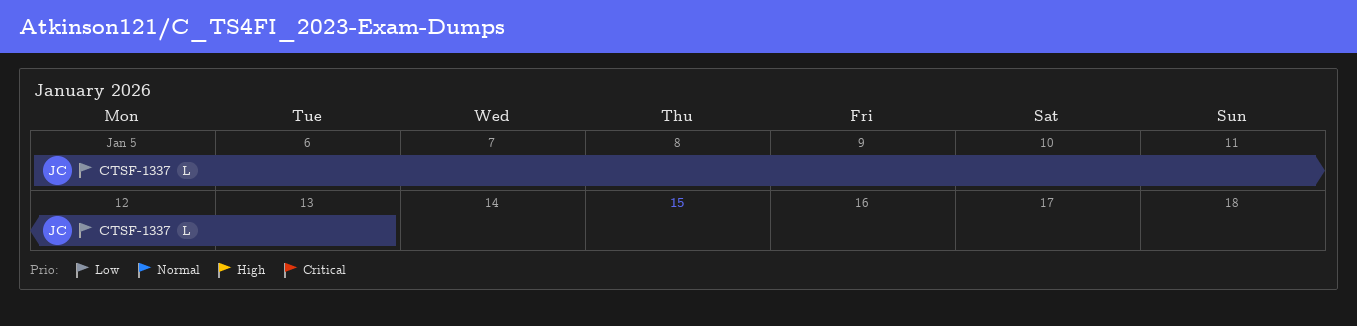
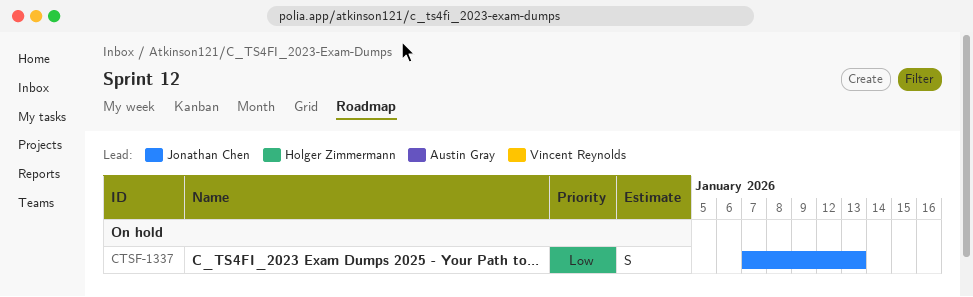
CTSF-1337, estimate: L -> S
CTSF-1337, start: Jan 5 -> Jan 7

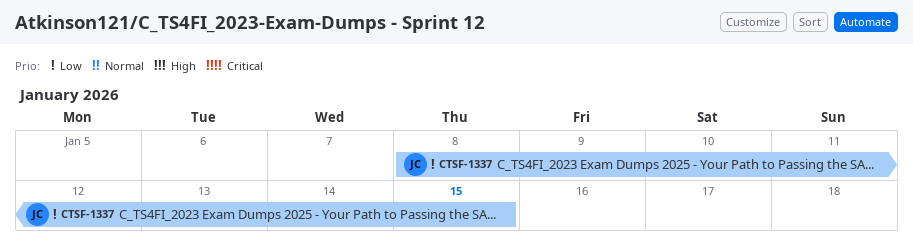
CTSF-1337, start: Jan 7 -> Jan 8
CTSF-1337, due: Jan 13 -> Jan 15

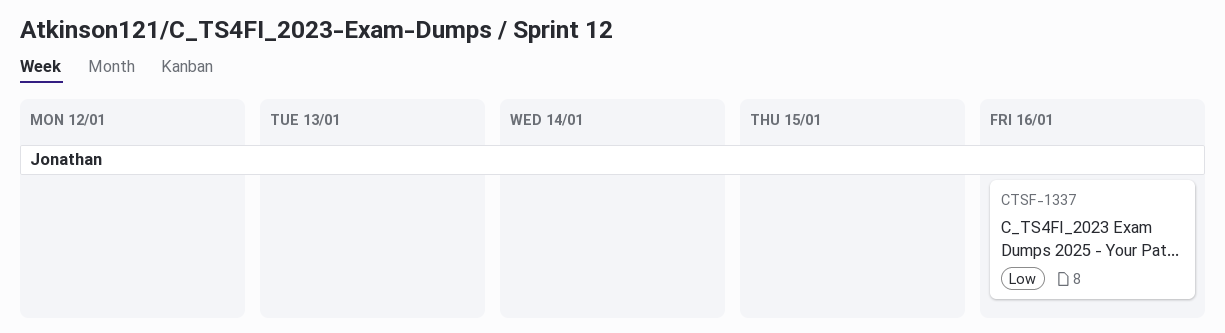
CTSF-1337, due: Jan 15 -> Jan 16

